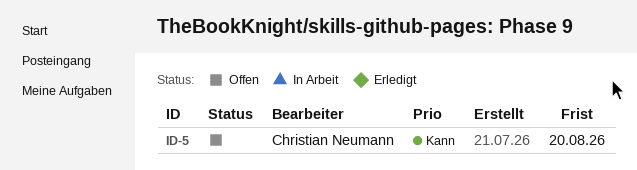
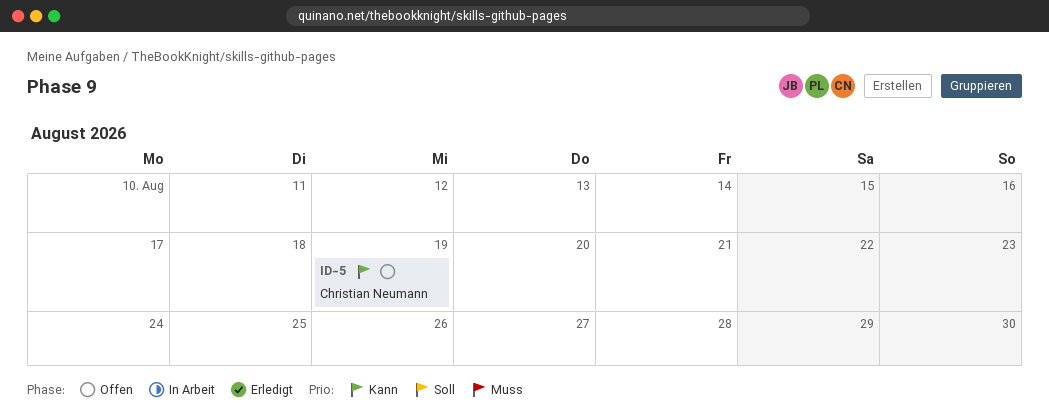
ID-5, due: Aug 20 -> Aug 19

